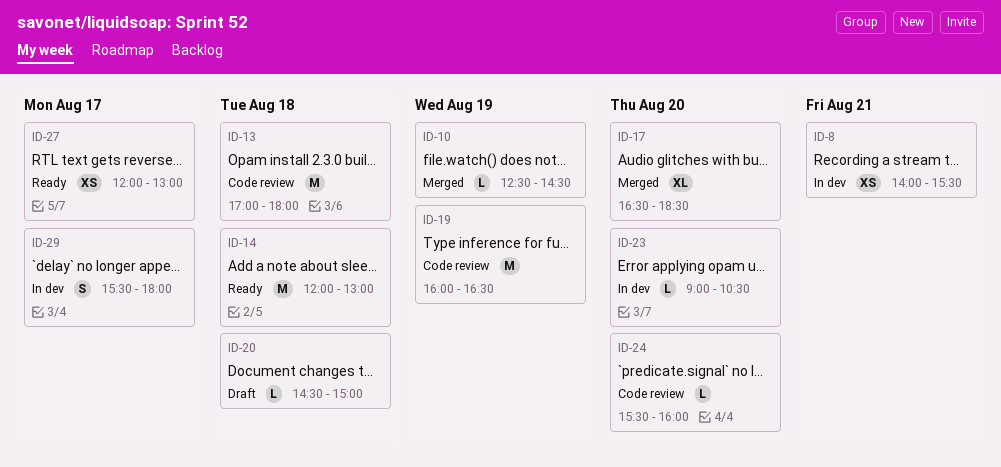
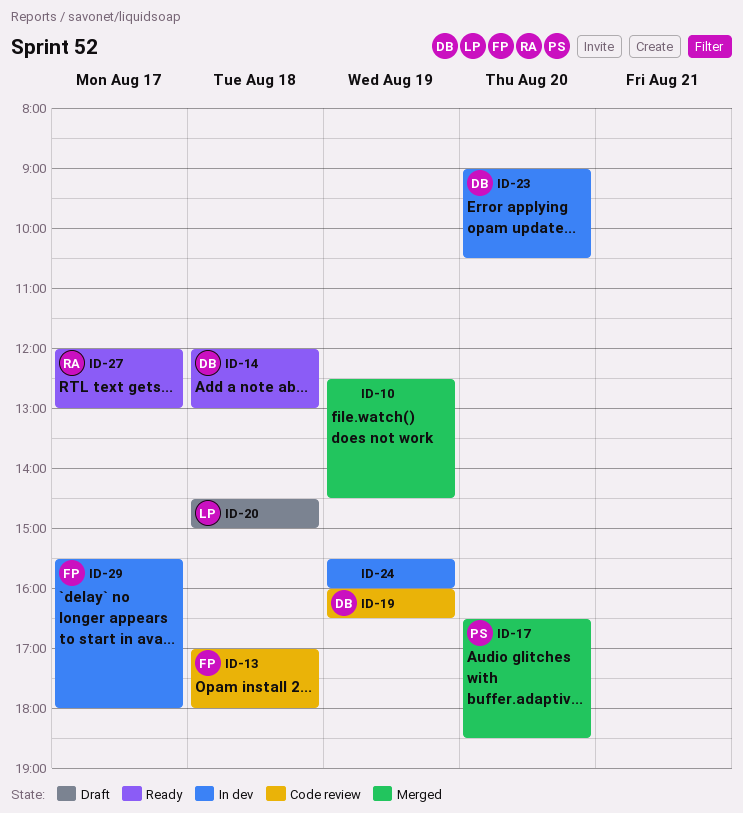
ID-8: present -> none
ID-24, status: Code review -> In dev
ID-24, day: Aug 20 -> Aug 19

